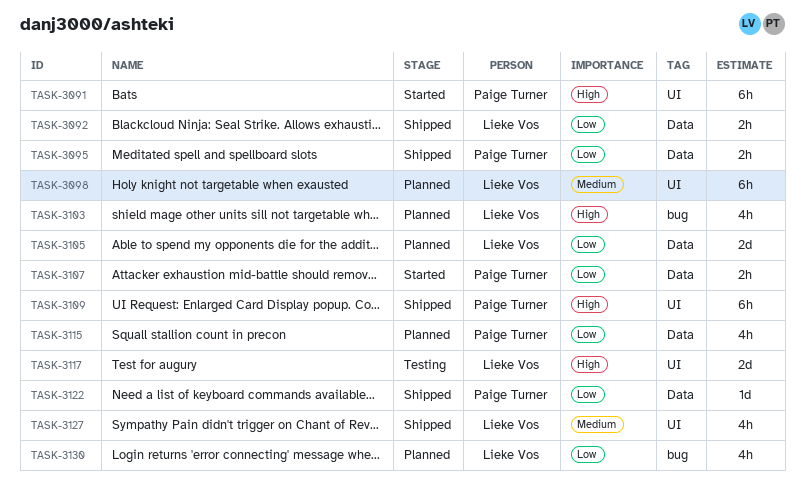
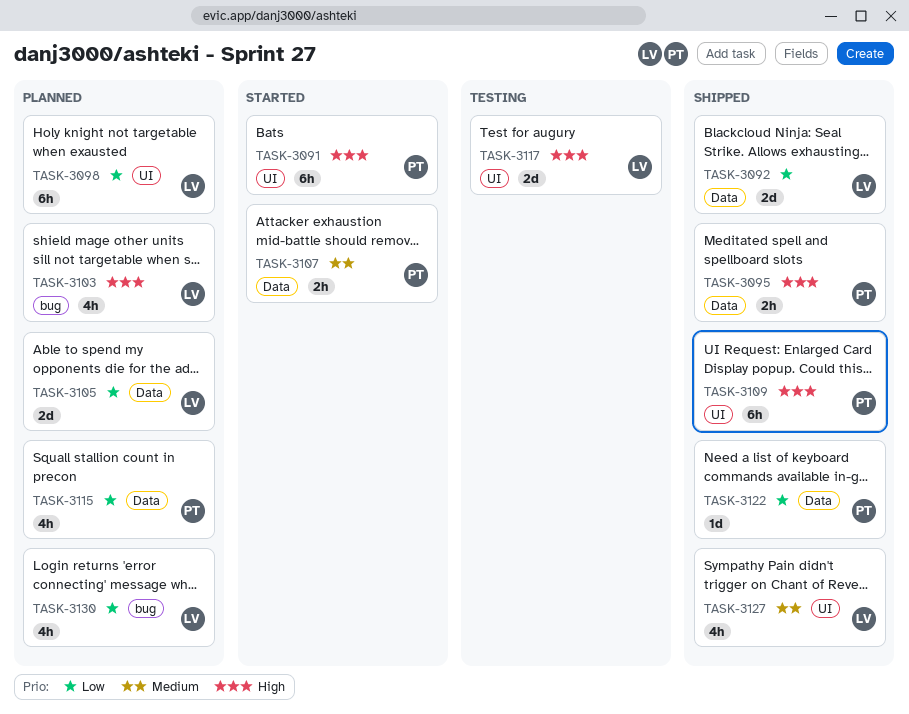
TASK-3092, estimate: 2h -> 2d
TASK-3095, priority: Low -> High
TASK-3098, priority: Medium -> Low
TASK-3107, priority: Low -> Medium

